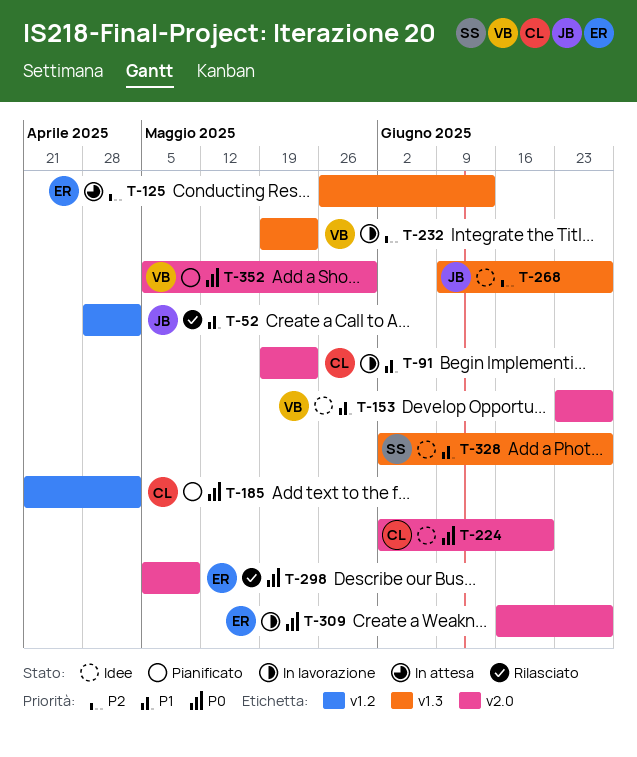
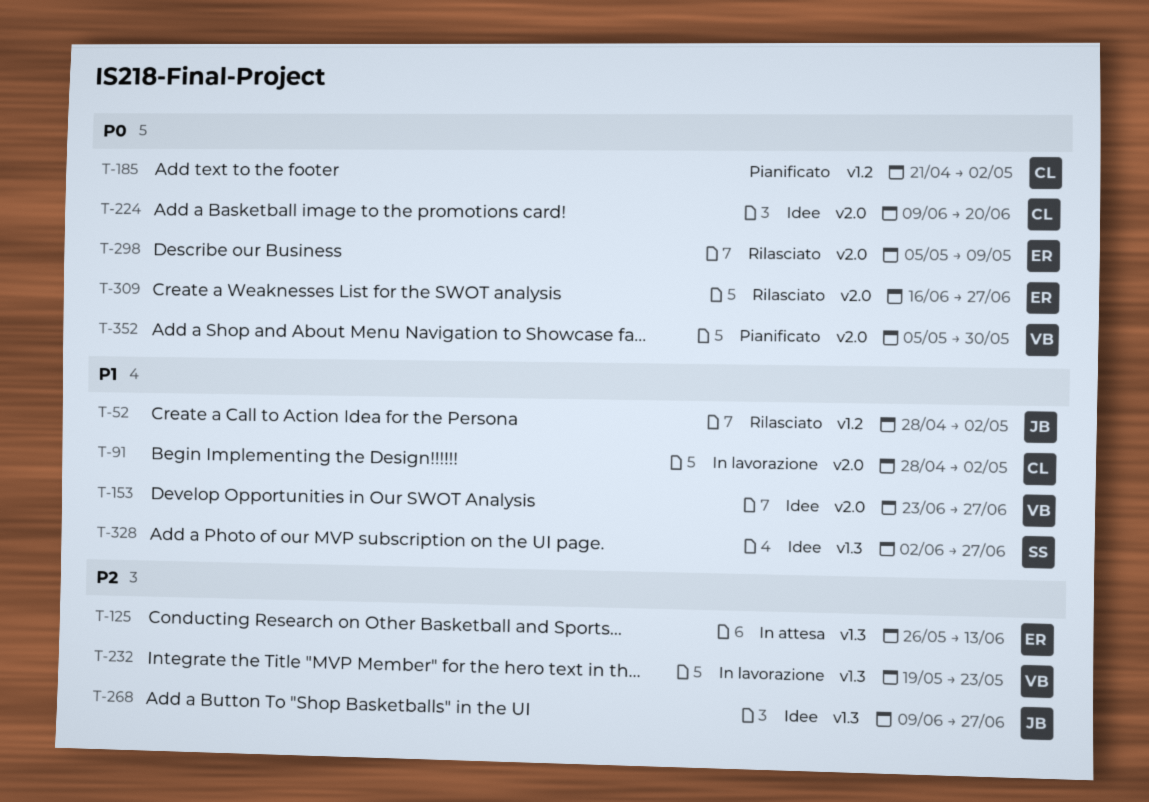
T-91, start: May 19 -> Apr 28
T-91, due: May 23 -> May 2
T-224, start: Jun 2 -> Jun 9
T-309, status: In lavorazione -> Rilasciato

